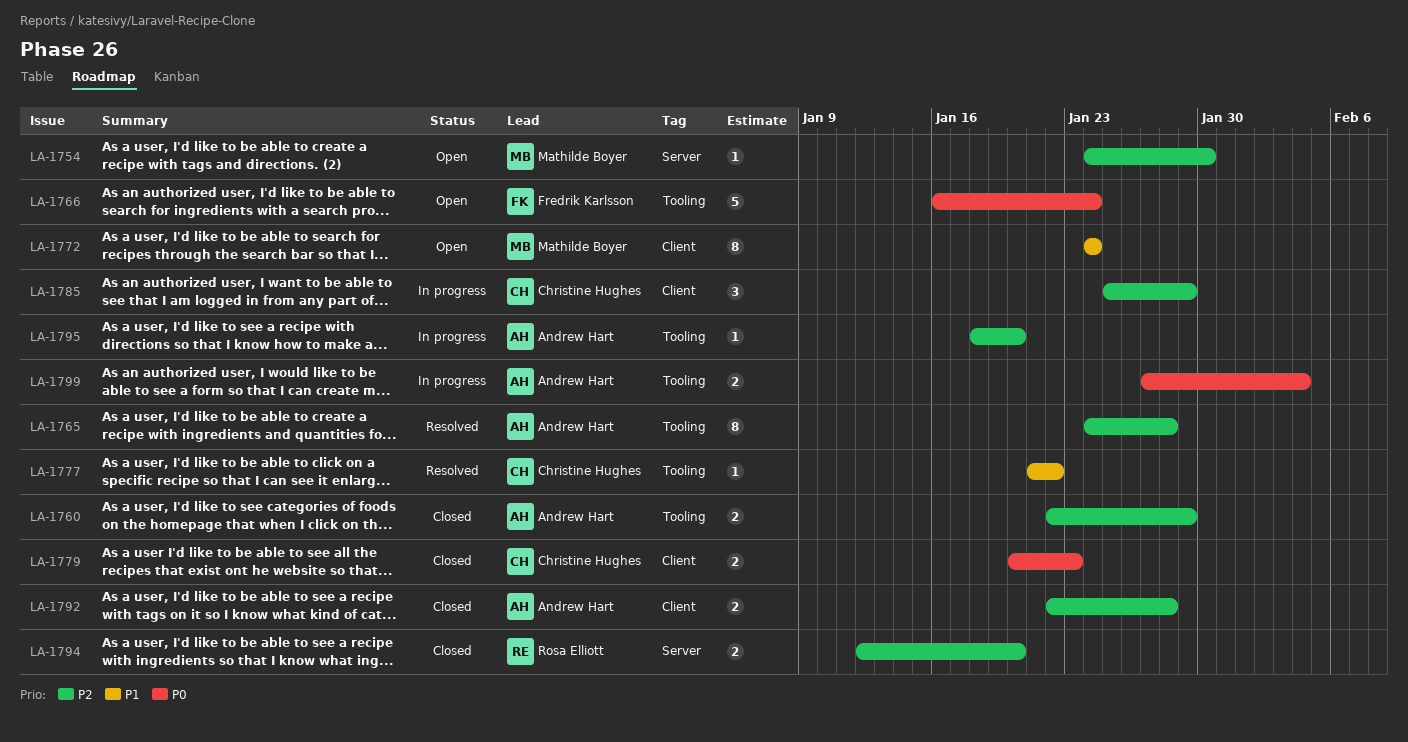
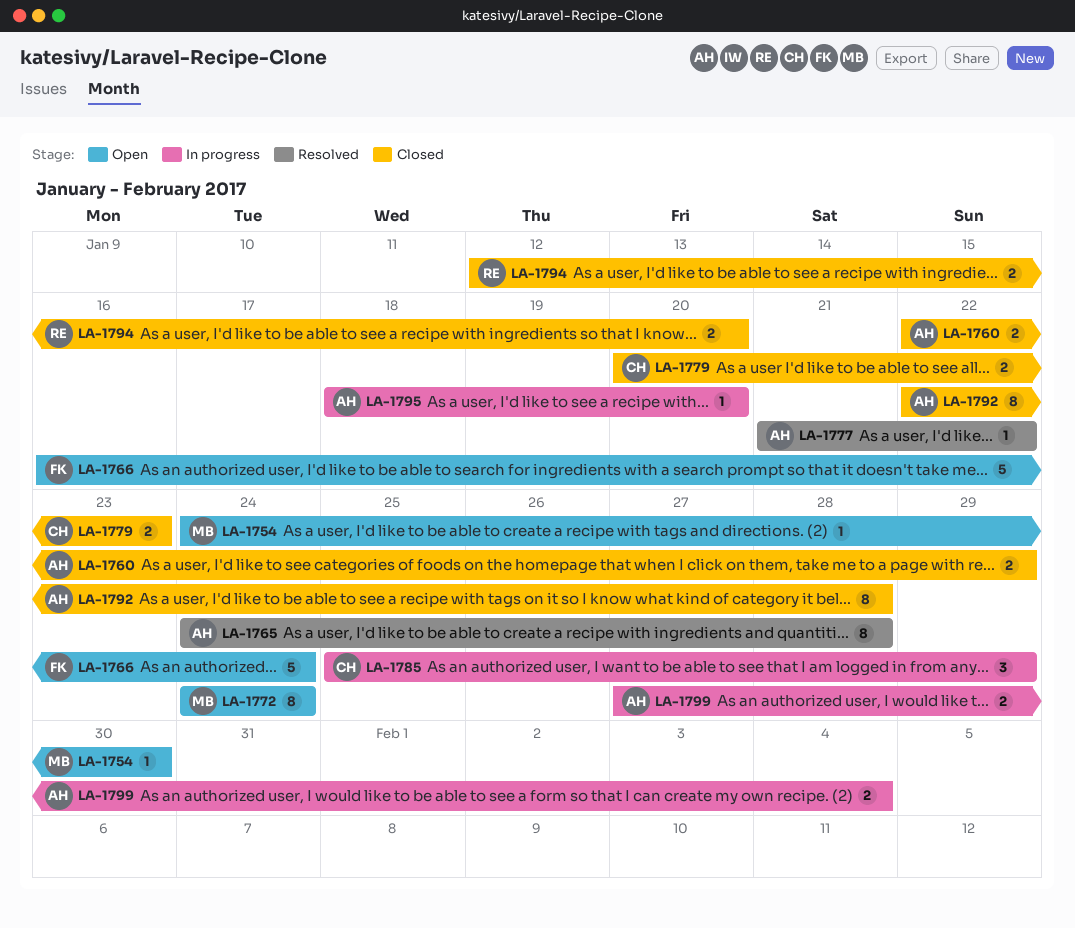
LA-1777, owner: Christine Hughes -> Andrew Hart
LA-1792, estimate: 2 -> 8

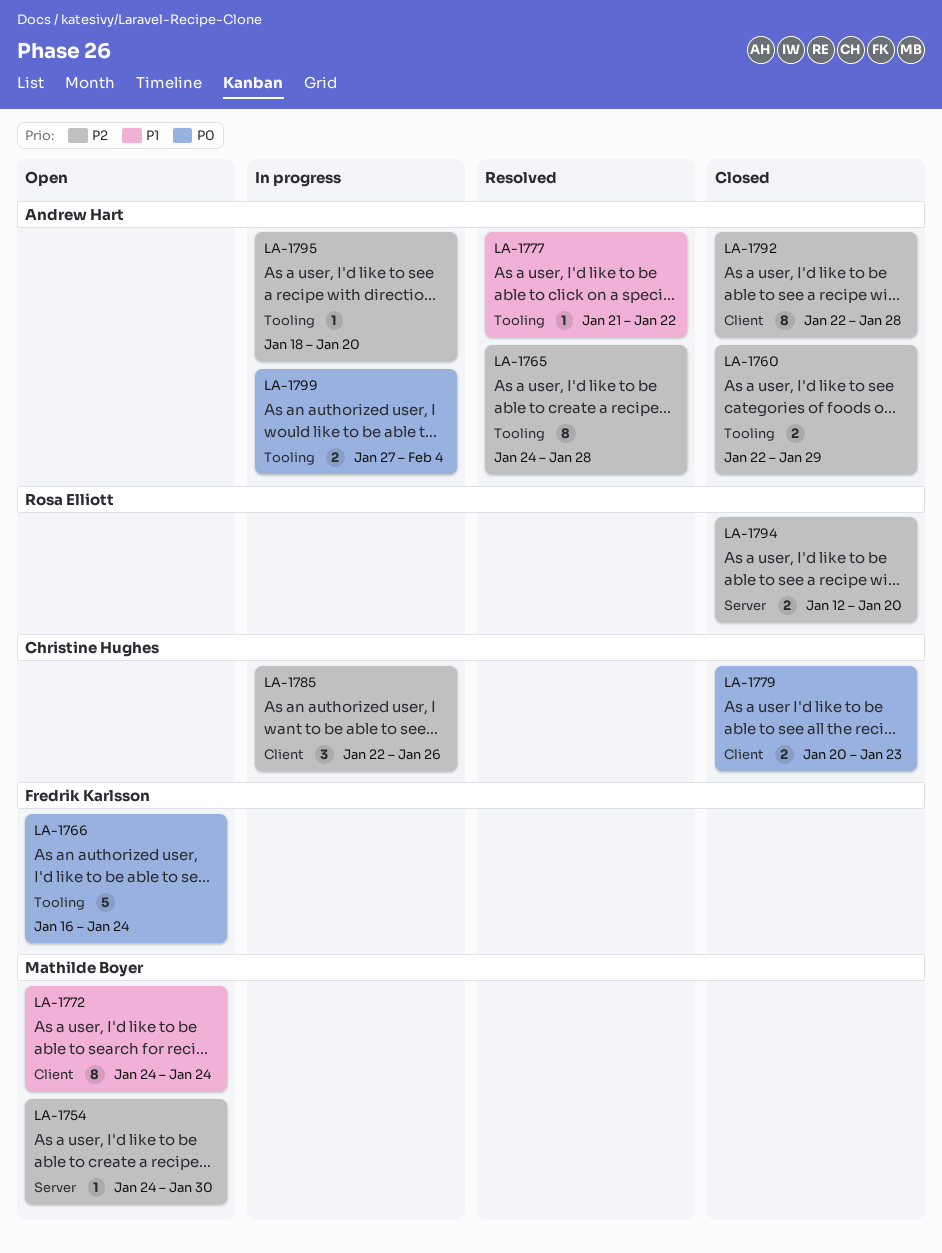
LA-1785, start: Jan 25 -> Jan 22
LA-1785, due: Jan 29 -> Jan 26

